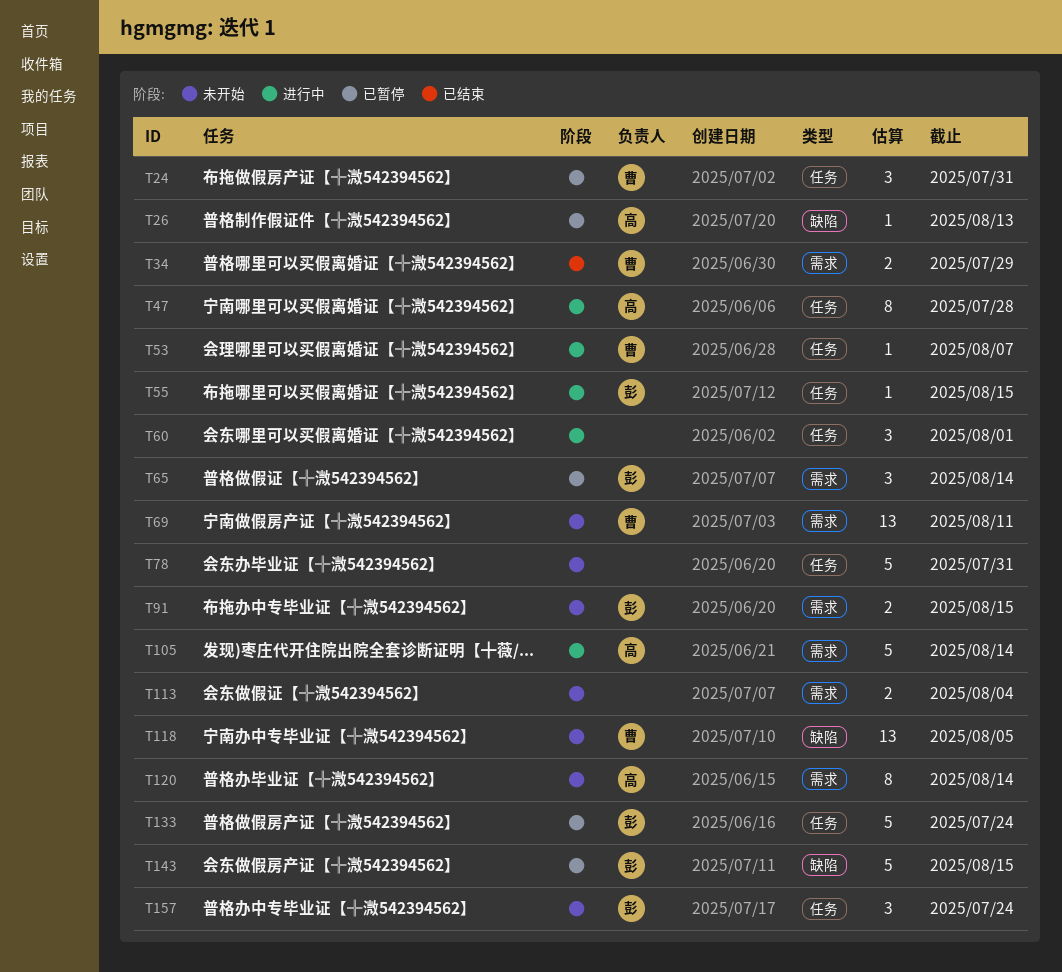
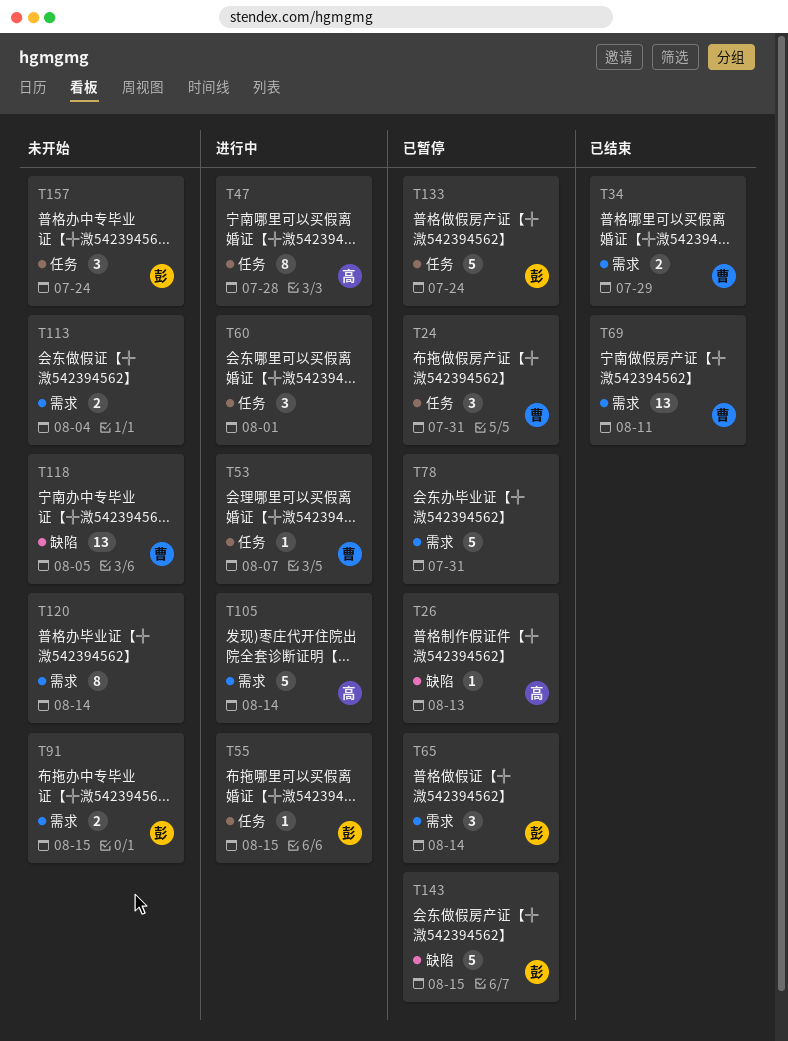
T69, status: 未开始 -> 已结束
T78, status: 未开始 -> 已暂停
T78, label: 任务 -> 需求
T120, owner: 高 -> none

